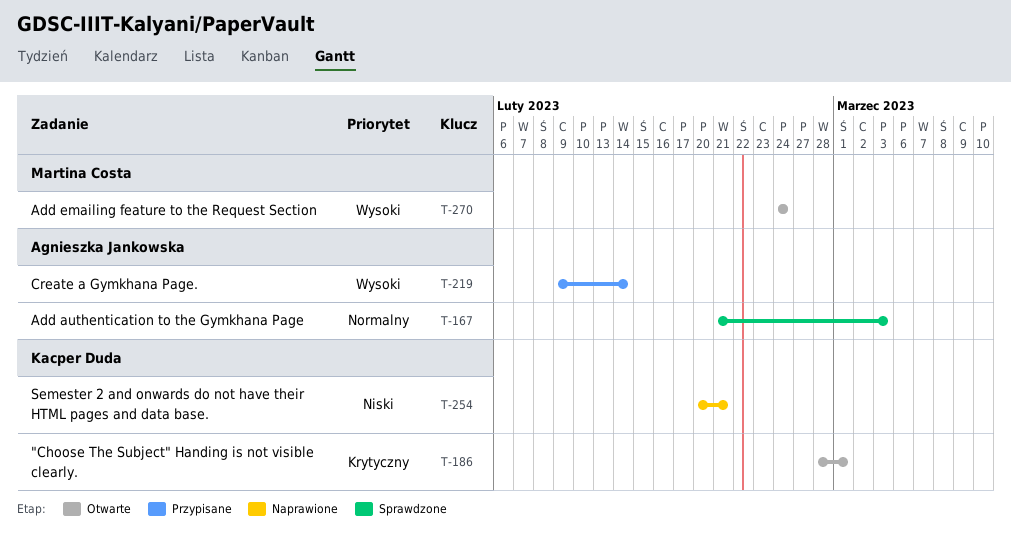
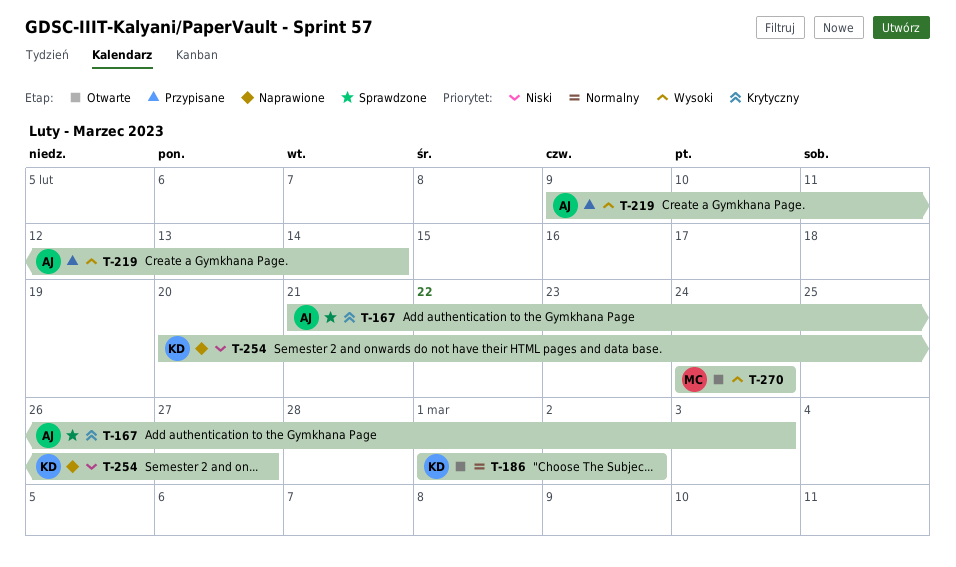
T-167, priority: Normalny -> Krytyczny
T-186, priority: Krytyczny -> Normalny
T-186, start: Feb 28 -> Mar 1
T-186, due: Mar 1 -> Mar 2
T-254, due: Feb 21 -> Feb 27

